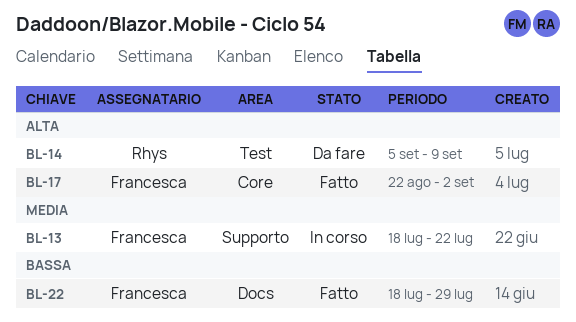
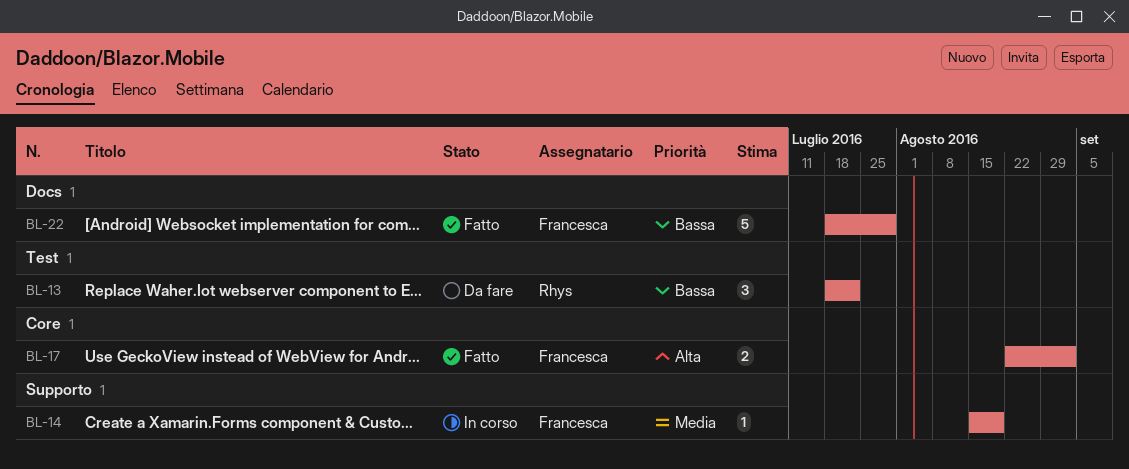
BL-13, status: In corso -> Da fare
BL-13, owner: Francesca -> Rhys
BL-13, priority: Media -> Bassa
BL-13, label: Supporto -> Test
BL-14, status: Da fare -> In corso
BL-14, owner: Rhys -> Francesca
BL-14, priority: Alta -> Media
BL-14, label: Test -> Supporto
BL-14, start: Sep 5 -> Aug 15
BL-14, due: Sep 9 -> Aug 19

